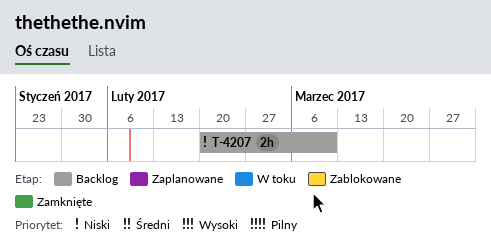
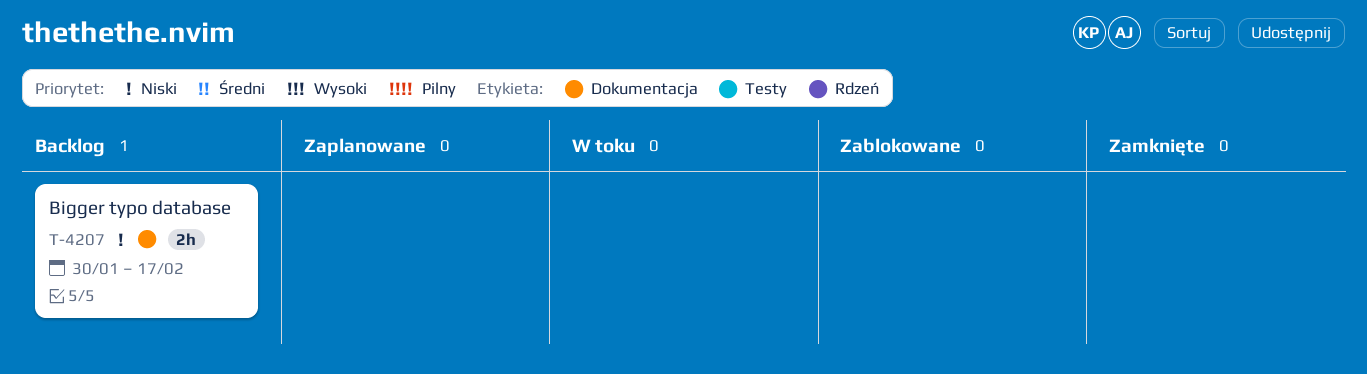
T-4207, start: Feb 20 -> Jan 30
T-4207, due: Mar 10 -> Feb 17

